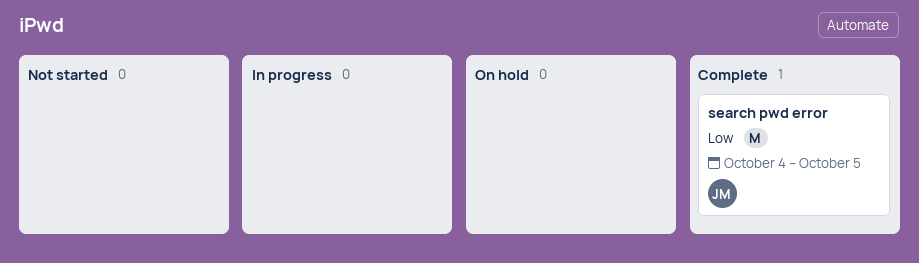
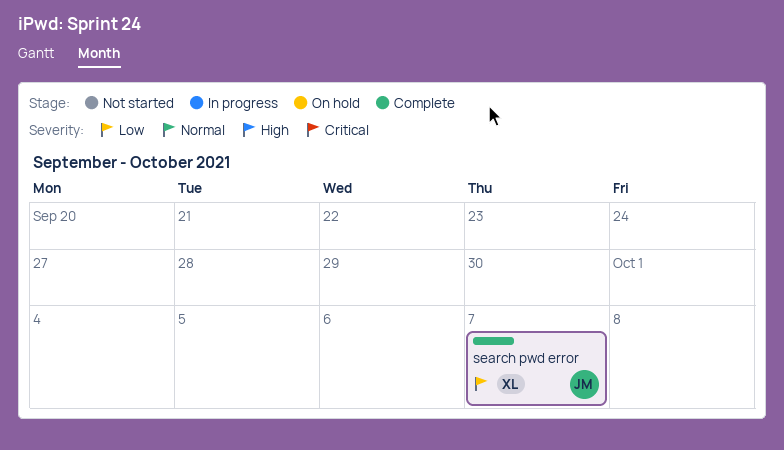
search pwd error, estimate: M -> XL
search pwd error, due: Oct 5 -> Oct 7

